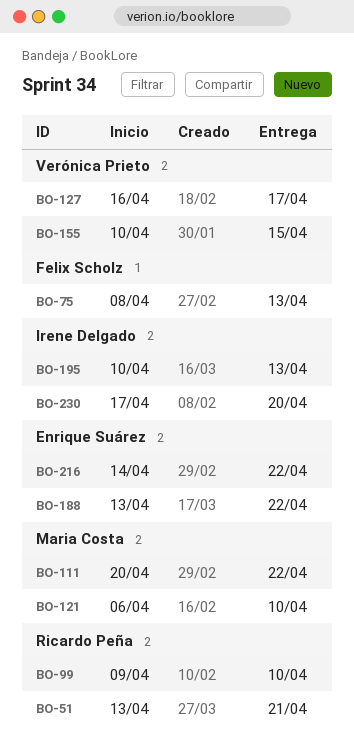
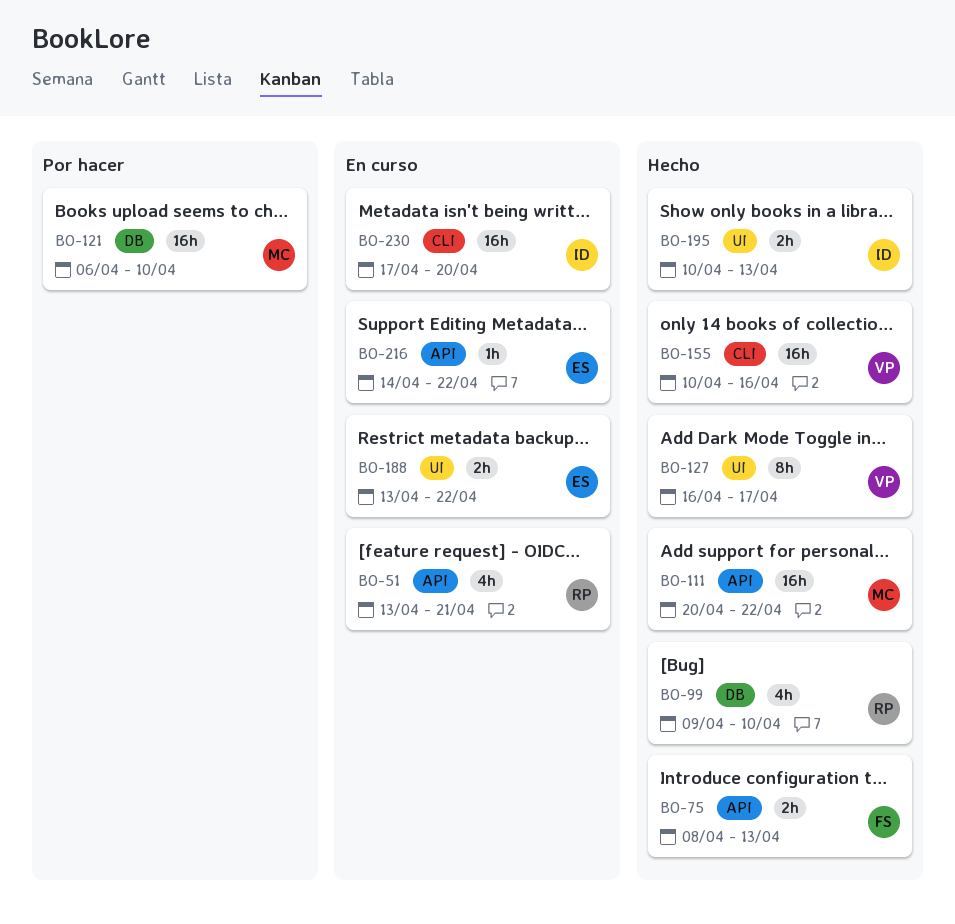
BO-155, due: Apr 15 -> Apr 16

